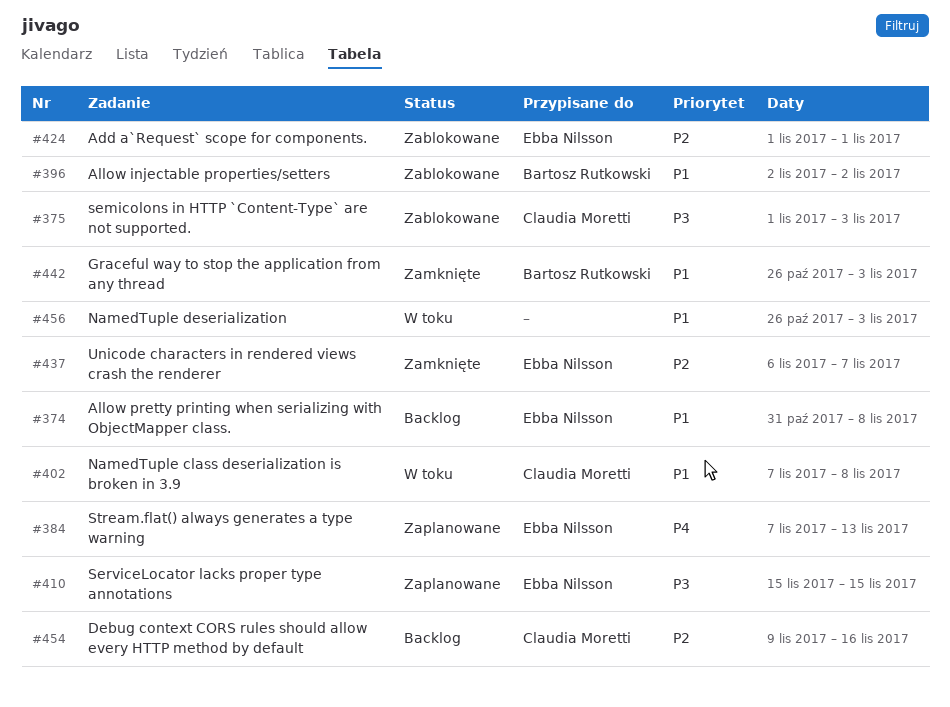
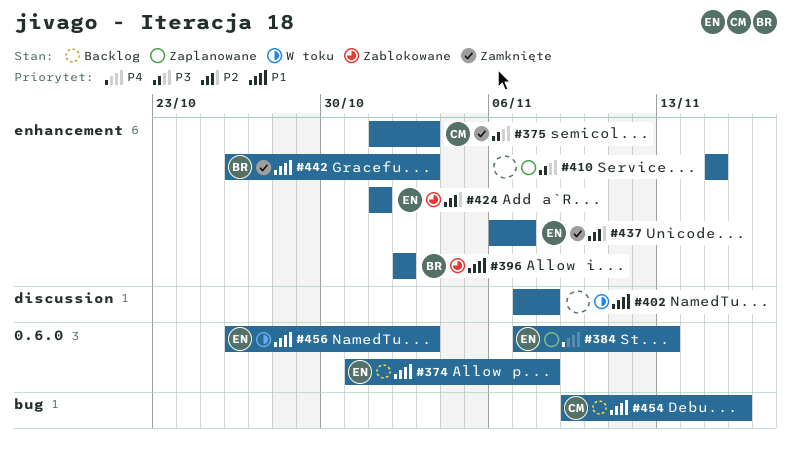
#375, status: Zablokowane -> Zamknięte
#402, owner: Claudia Moretti -> none
#410, owner: Ebba Nilsson -> none
#454, priority: P2 -> P1
#456, owner: none -> Ebba Nilsson

